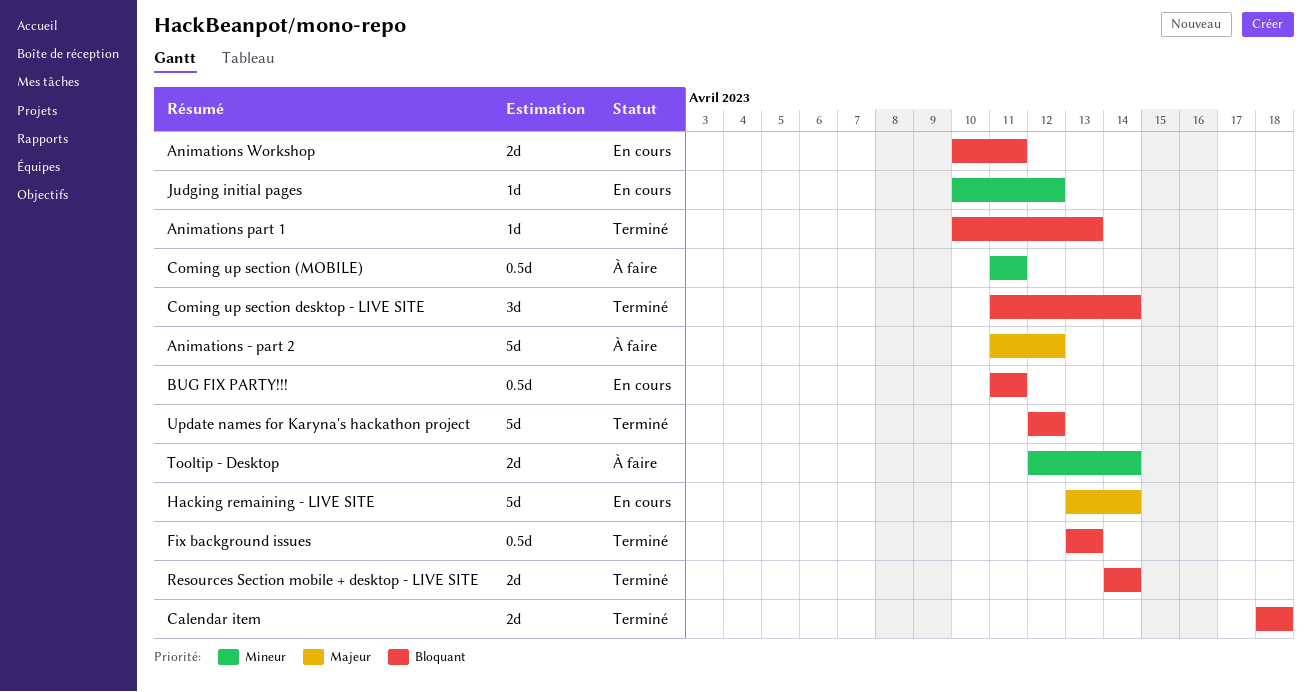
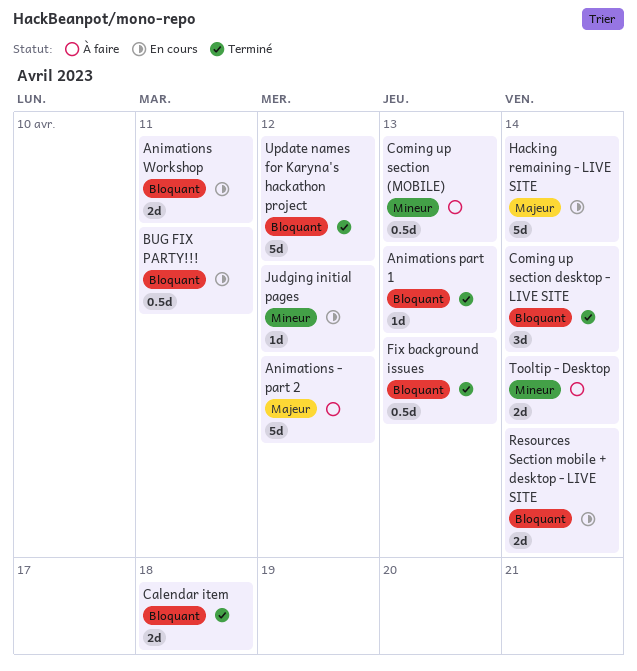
Coming up section (MOBILE), due: Apr 11 -> Apr 13
Resources Section mobile + desktop - LIVE SITE, status: Terminé -> En cours

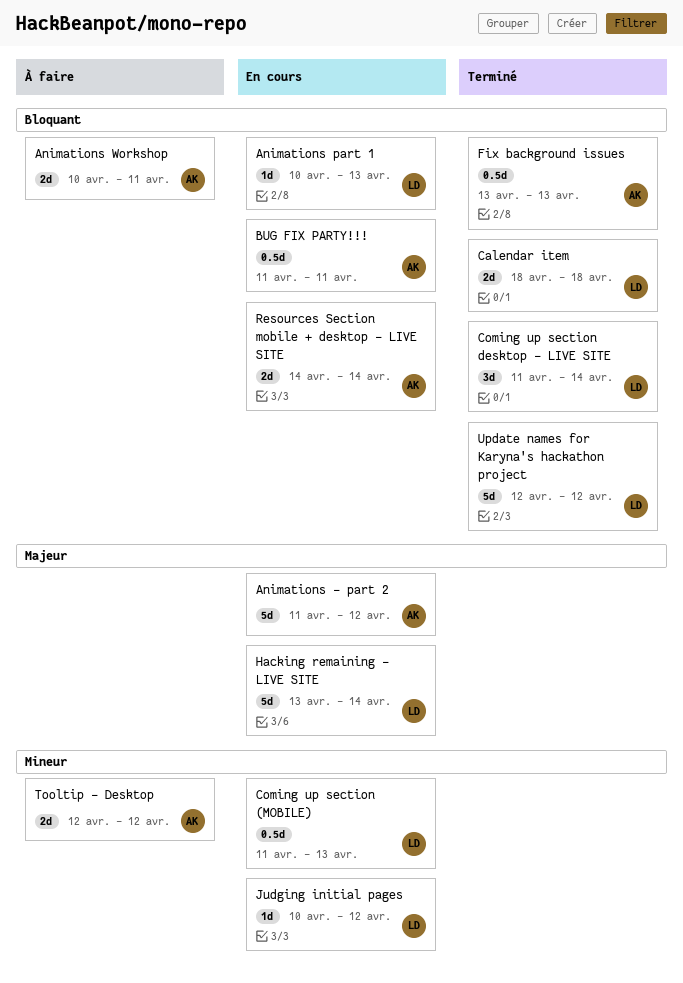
Animations - part 2, status: À faire -> En cours
Animations part 1, status: Terminé -> En cours
Animations Workshop, status: En cours -> À faire
Coming up section (MOBILE), status: À faire -> En cours
Tooltip - Desktop, due: Apr 14 -> Apr 12

